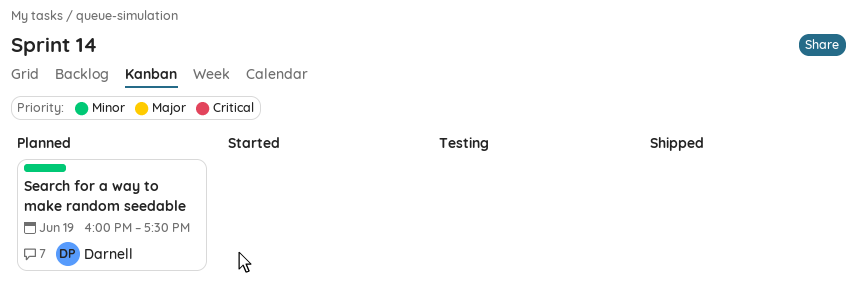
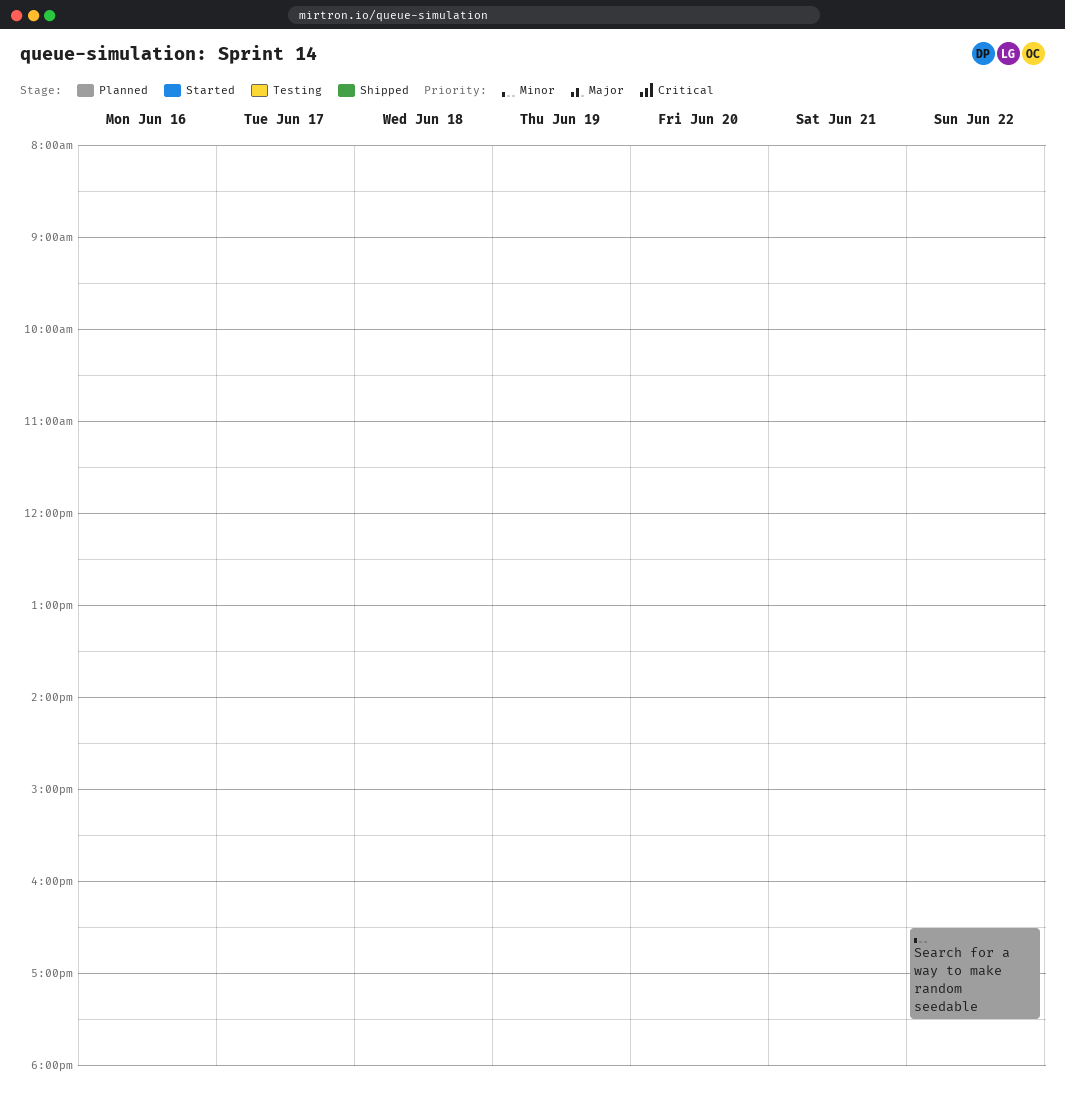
Search for a way to make random seedable, day: Jun 19 -> Jun 22
Search for a way to make random seedable, begins: 16:00 -> 16:30

